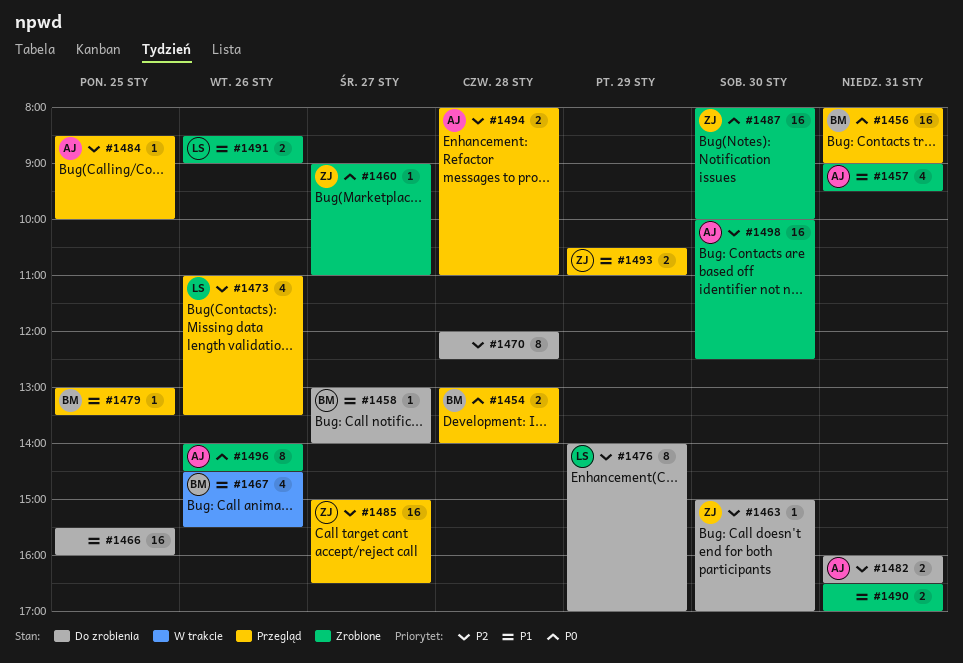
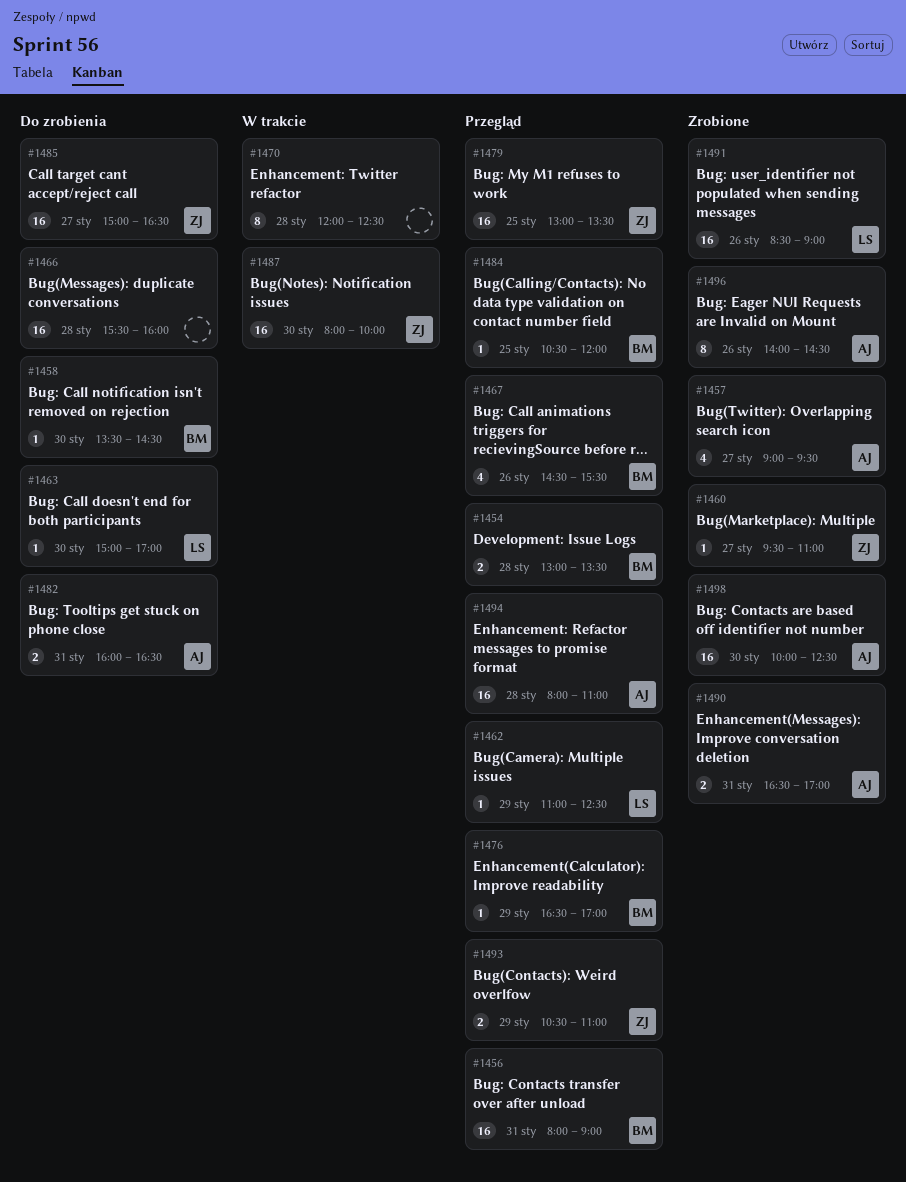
#1454, ends: 14:00 -> 13:30
#1457, day: Jan 31 -> Jan 27
#1458, day: Jan 27 -> Jan 30
#1458, begins: 13:00 -> 13:30
#1458, ends: 14:00 -> 14:30
#1460, begins: 09:00 -> 09:30
#1462: none -> present
#1463, owner: ZJ -> LS
#1466, day: Jan 25 -> Jan 28
#1467, status: W trakcie -> Przegląd
#1470, status: Do zrobienia -> W trakcie
#1473: present -> none
#1476, status: Do zrobienia -> Przegląd
#1476, owner: LS -> BM
#1476, estimate: 8 -> 1
#1476, begins: 14:00 -> 16:30
#1479, owner: BM -> ZJ
#1479, estimate: 1 -> 16
#1484, owner: AJ -> BM
#1484, begins: 08:30 -> 10:30
#1484, ends: 10:00 -> 12:00
#1485, status: Przegląd -> Do zrobienia
#1487, status: Zrobione -> W trakcie
#1490, owner: none -> AJ
#1491, estimate: 2 -> 16
#1494, estimate: 2 -> 16

